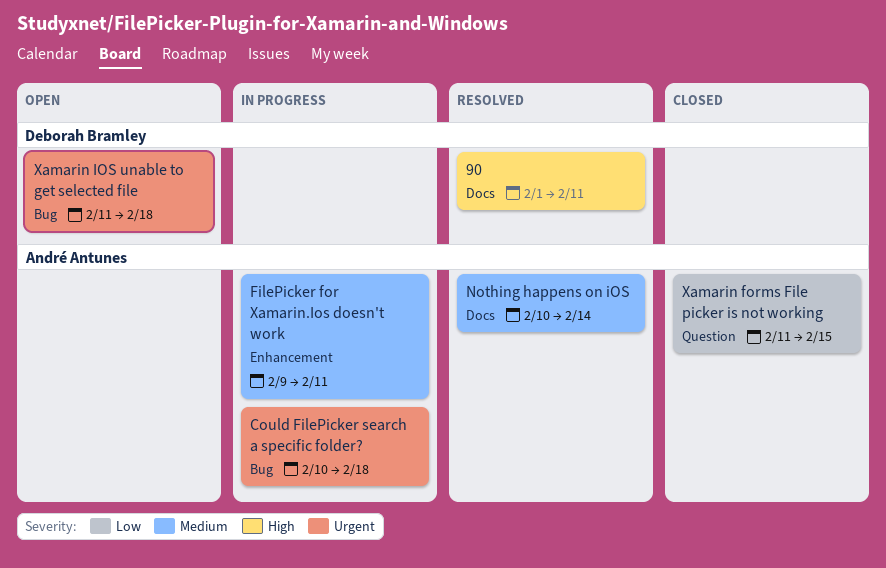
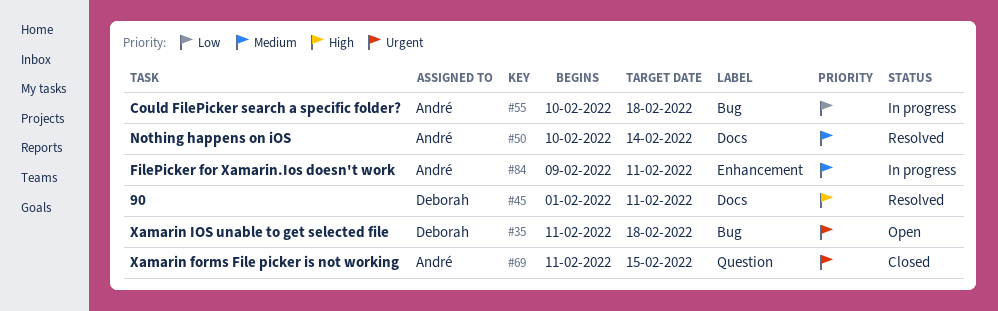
Could FilePicker search a specific folder?, priority: Urgent -> Low
Xamarin forms File picker is not working, priority: Low -> Urgent

